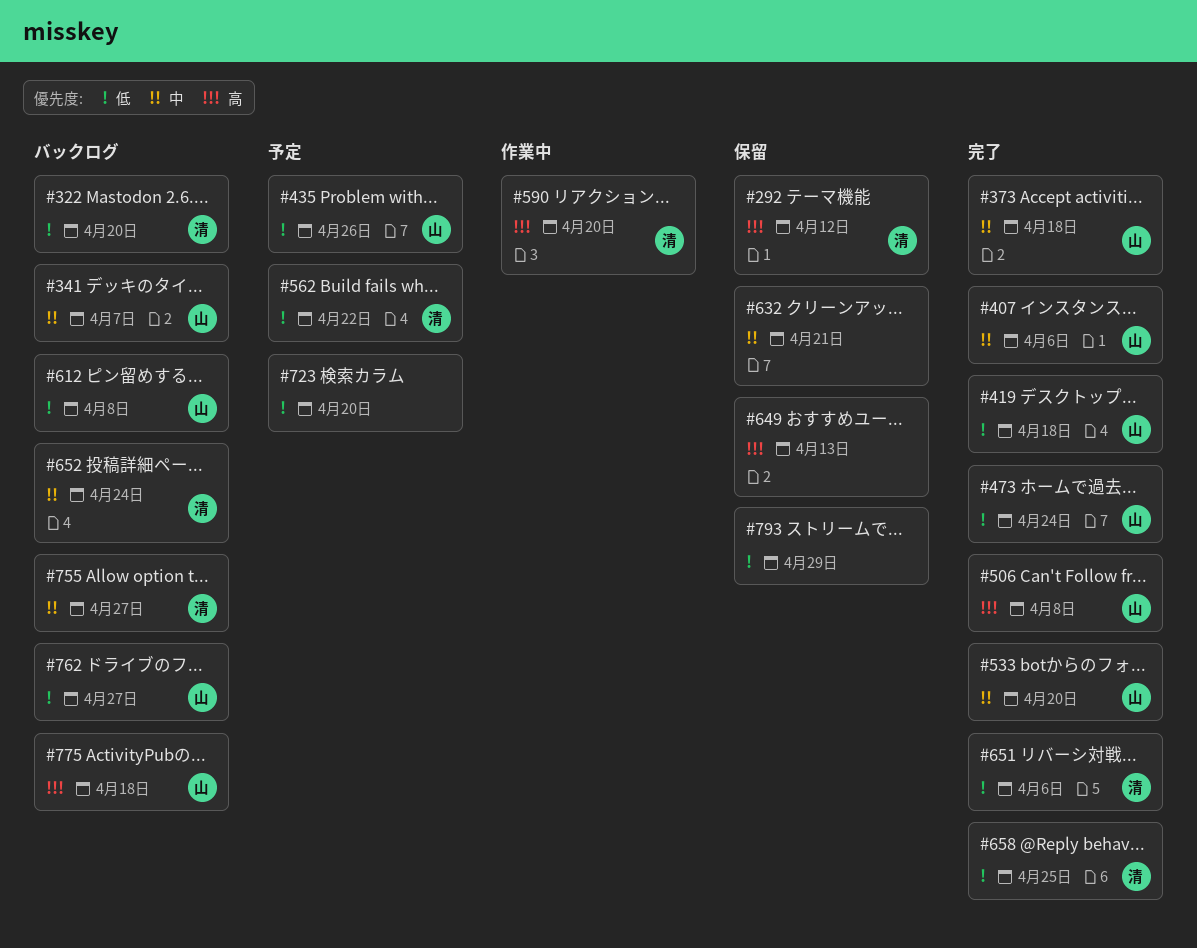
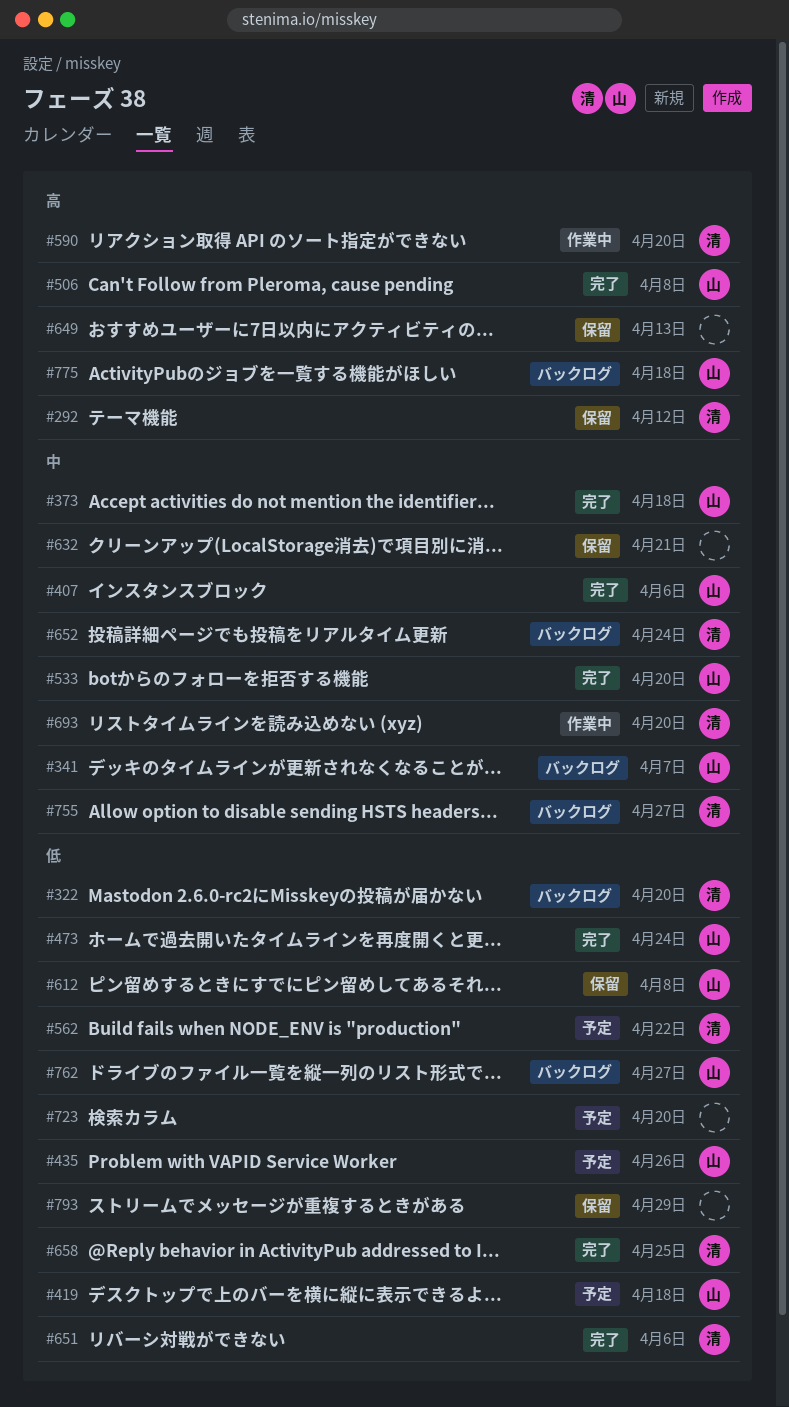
#419, status: 完了 -> 予定
#612, status: バックログ -> 保留
#693: none -> present

